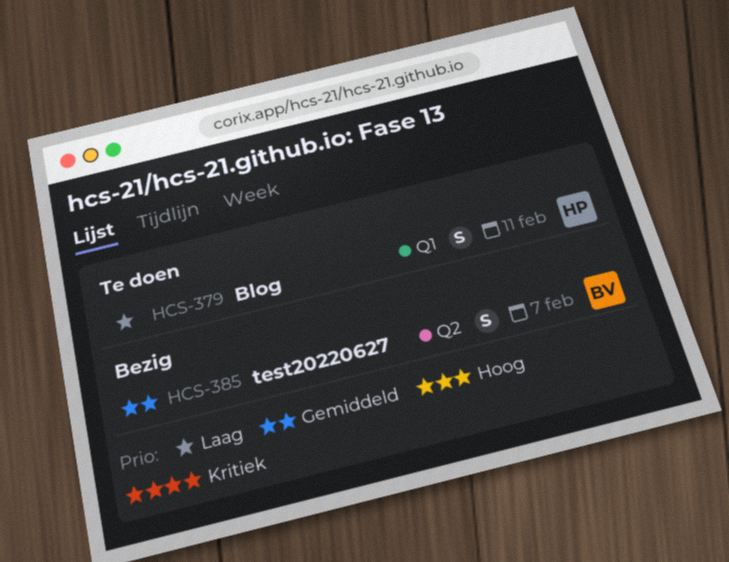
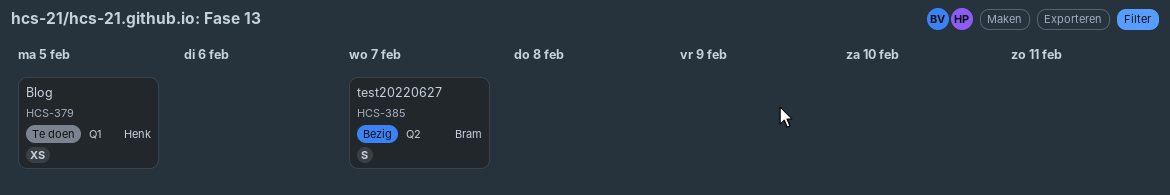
HCS-379, estimate: S -> XS
HCS-379, due: Feb 11 -> Feb 5

